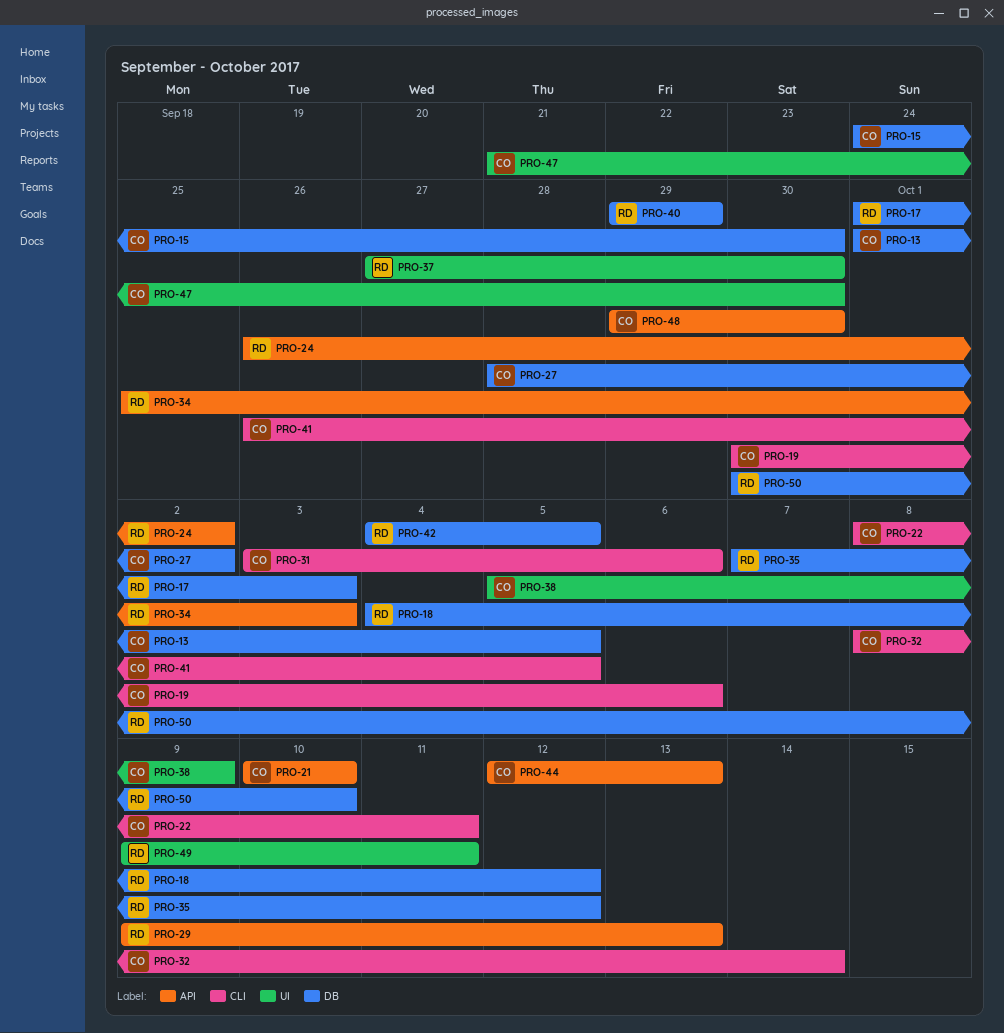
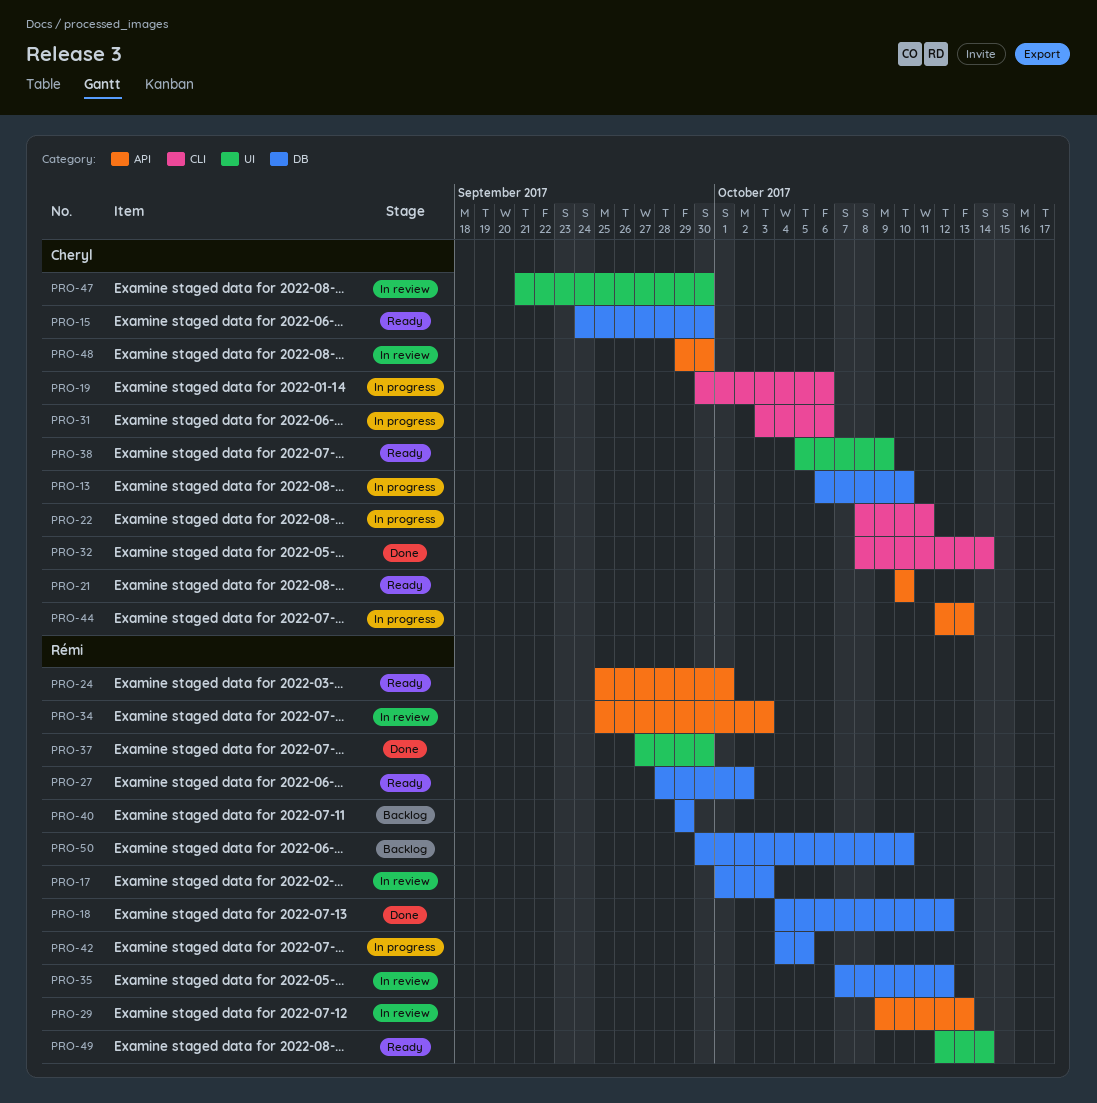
PRO-13, start: Oct 1 -> Oct 6
PRO-13, due: Oct 5 -> Oct 10
PRO-24, start: Sep 26 -> Sep 25
PRO-24, due: Oct 2 -> Oct 1
PRO-27, owner: Cheryl -> Rémi
PRO-41: present -> none
PRO-49, start: Oct 9 -> Oct 12
PRO-49, due: Oct 11 -> Oct 14

